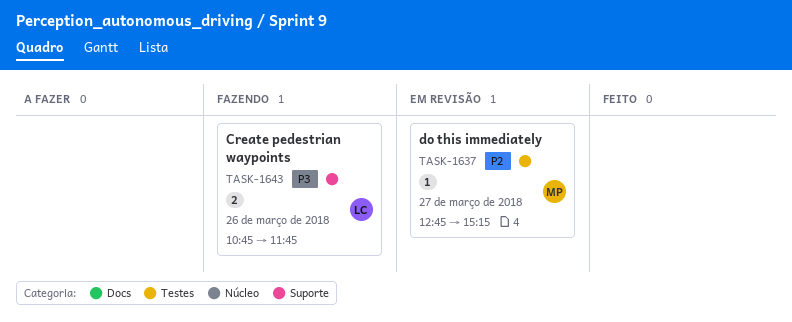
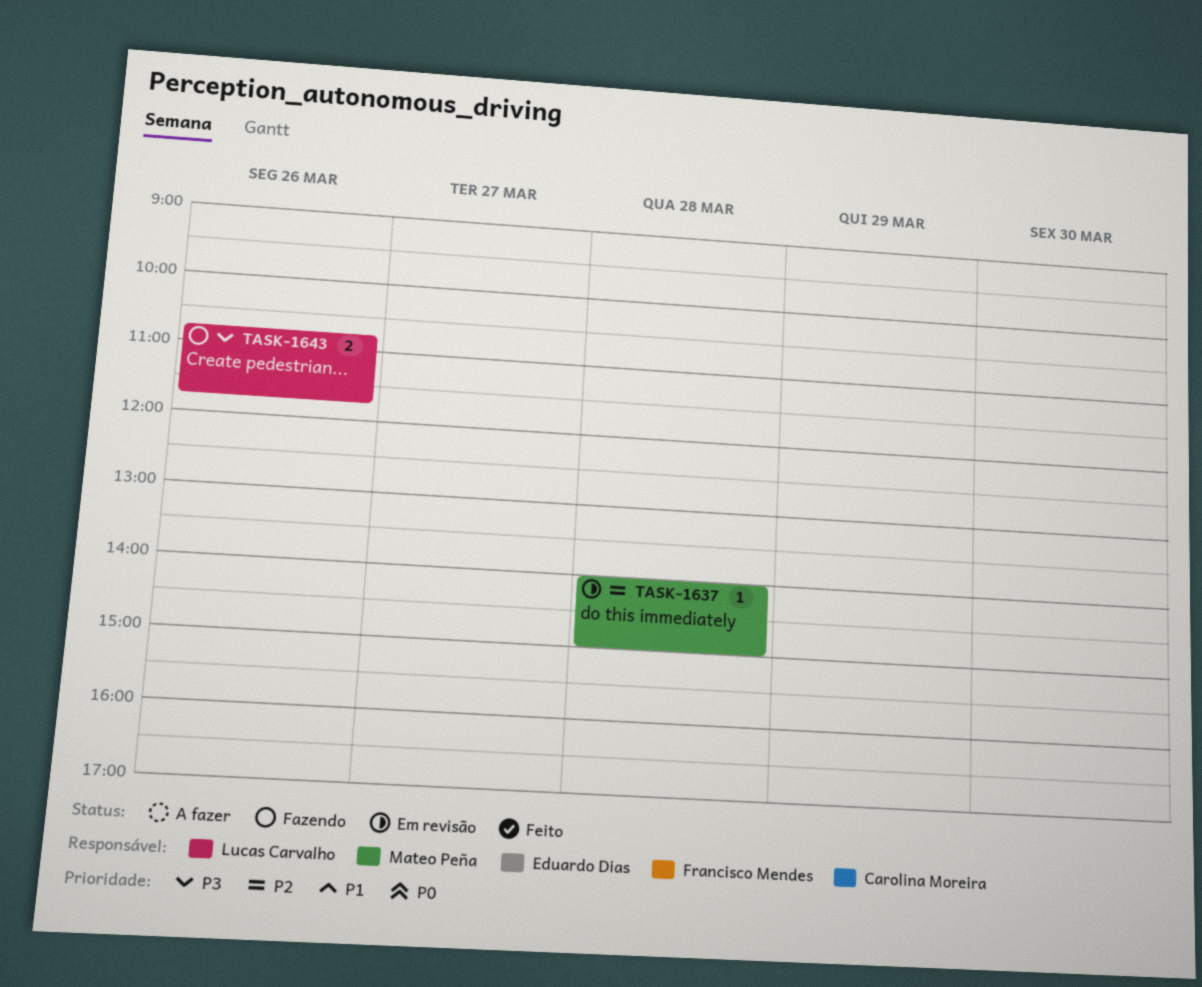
TASK-1637, day: Mar 27 -> Mar 28
TASK-1637, begins: 12:45 -> 14:00
TASK-1637, ends: 15:15 -> 15:00

